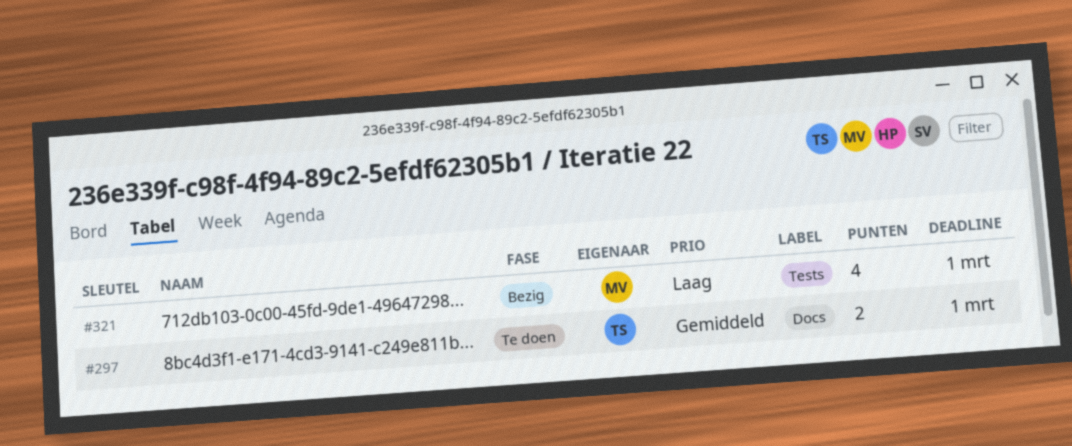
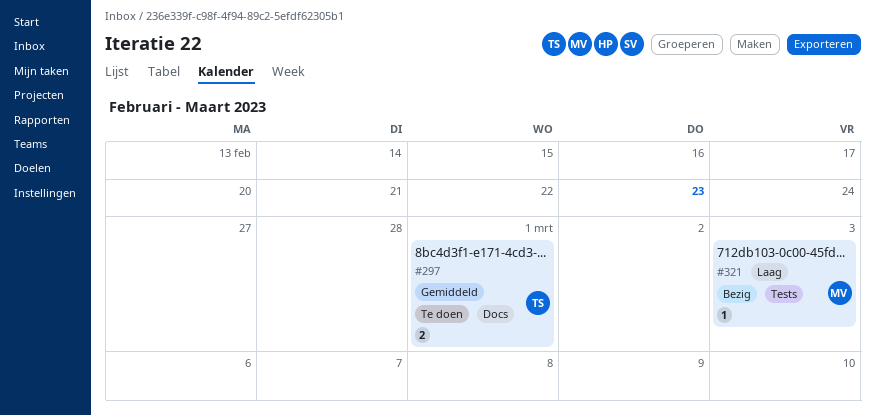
#321, estimate: 4 -> 1
#321, due: Mar 1 -> Mar 3

